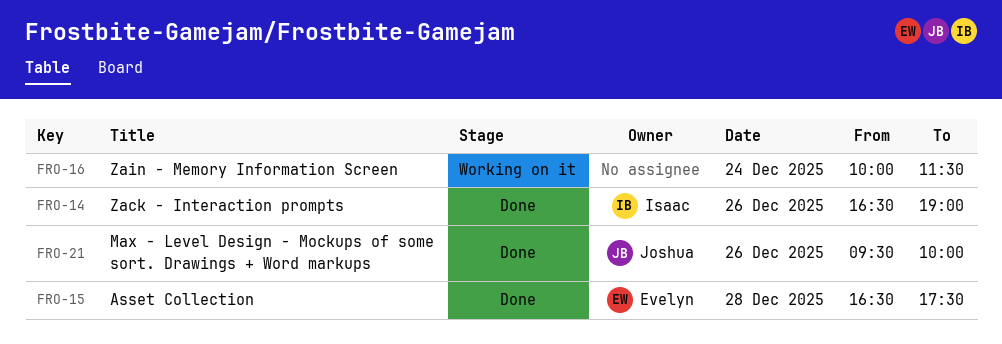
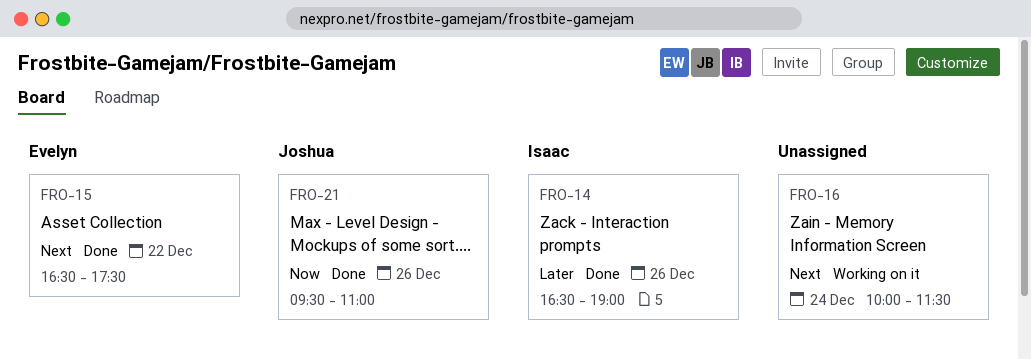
FRO-15, day: Dec 28 -> Dec 22
FRO-21, ends: 10:00 -> 11:00

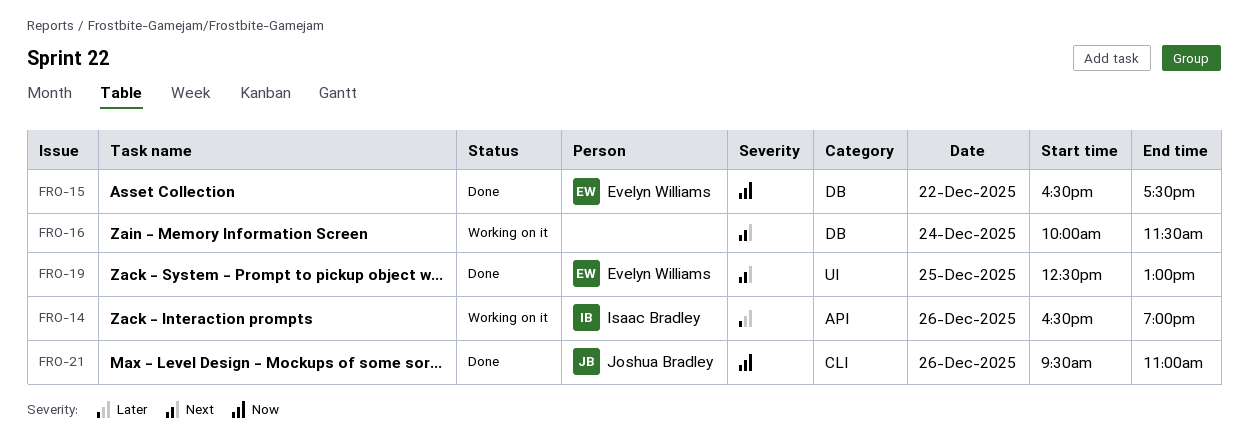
FRO-14, status: Done -> Working on it
FRO-15, priority: Next -> Now
FRO-19: none -> present

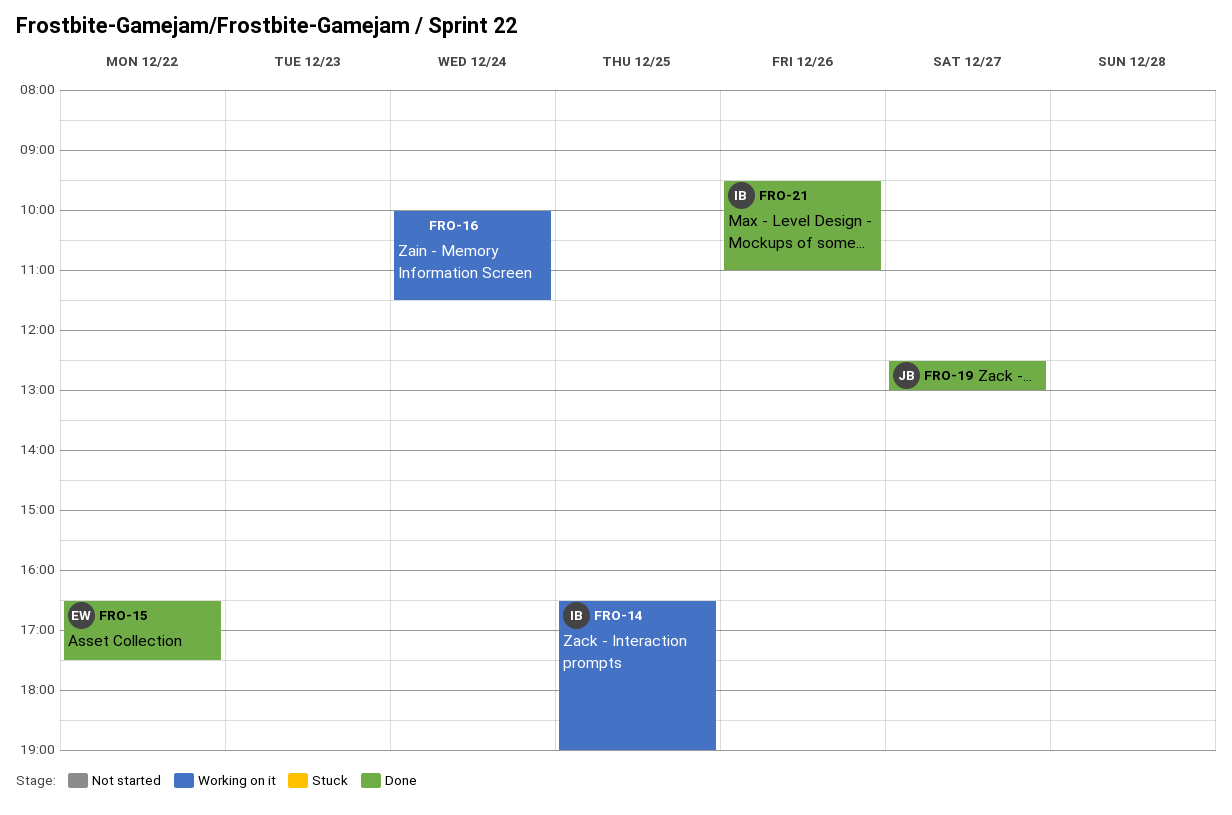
FRO-14, day: Dec 26 -> Dec 25
FRO-19, owner: Evelyn Williams -> Joshua Bradley
FRO-19, day: Dec 25 -> Dec 27
FRO-21, owner: Joshua Bradley -> Isaac Bradley

